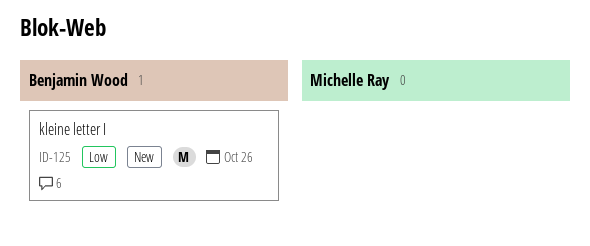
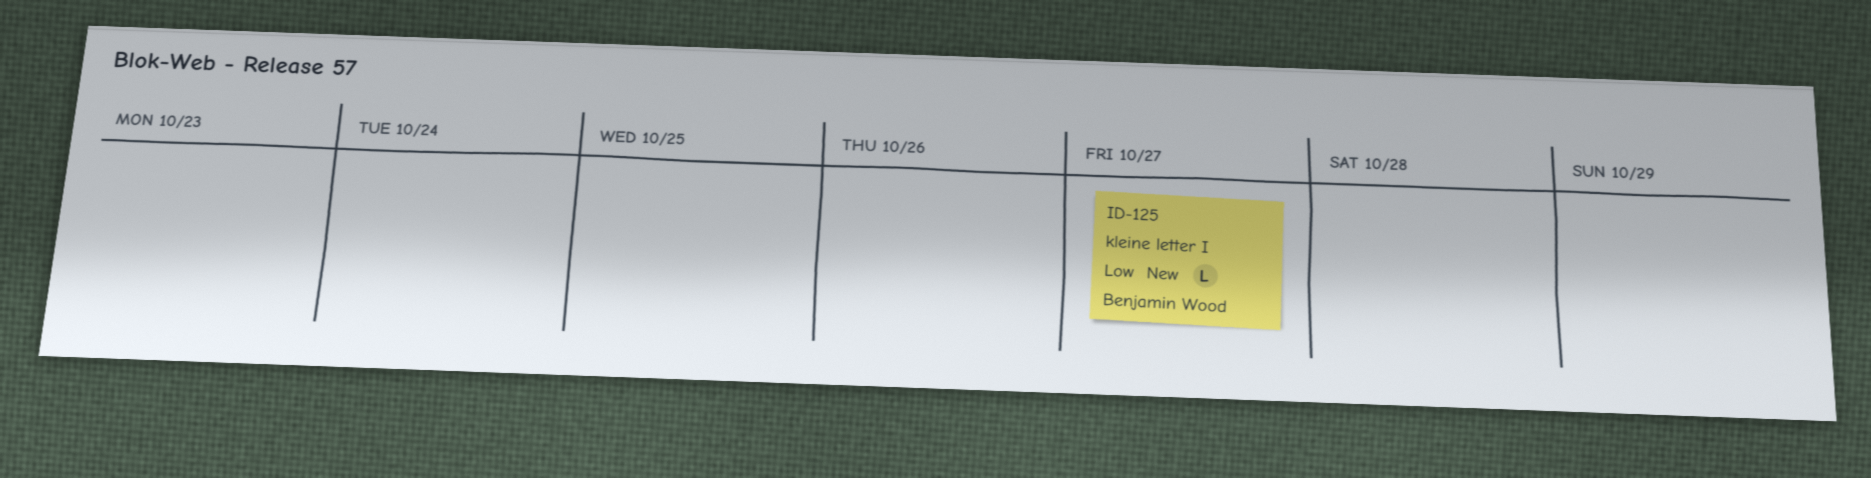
ID-125, estimate: M -> L
ID-125, due: Oct 26 -> Oct 27

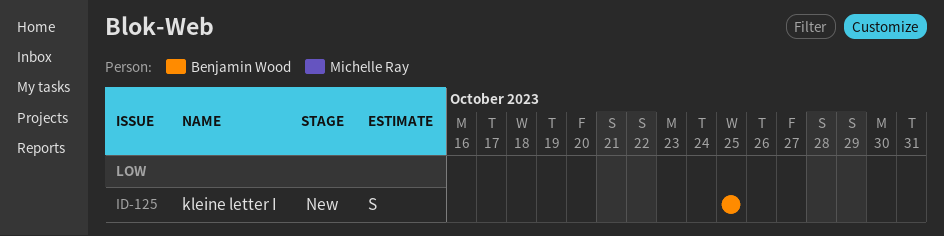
ID-125, estimate: L -> S
ID-125, due: Oct 27 -> Oct 25

